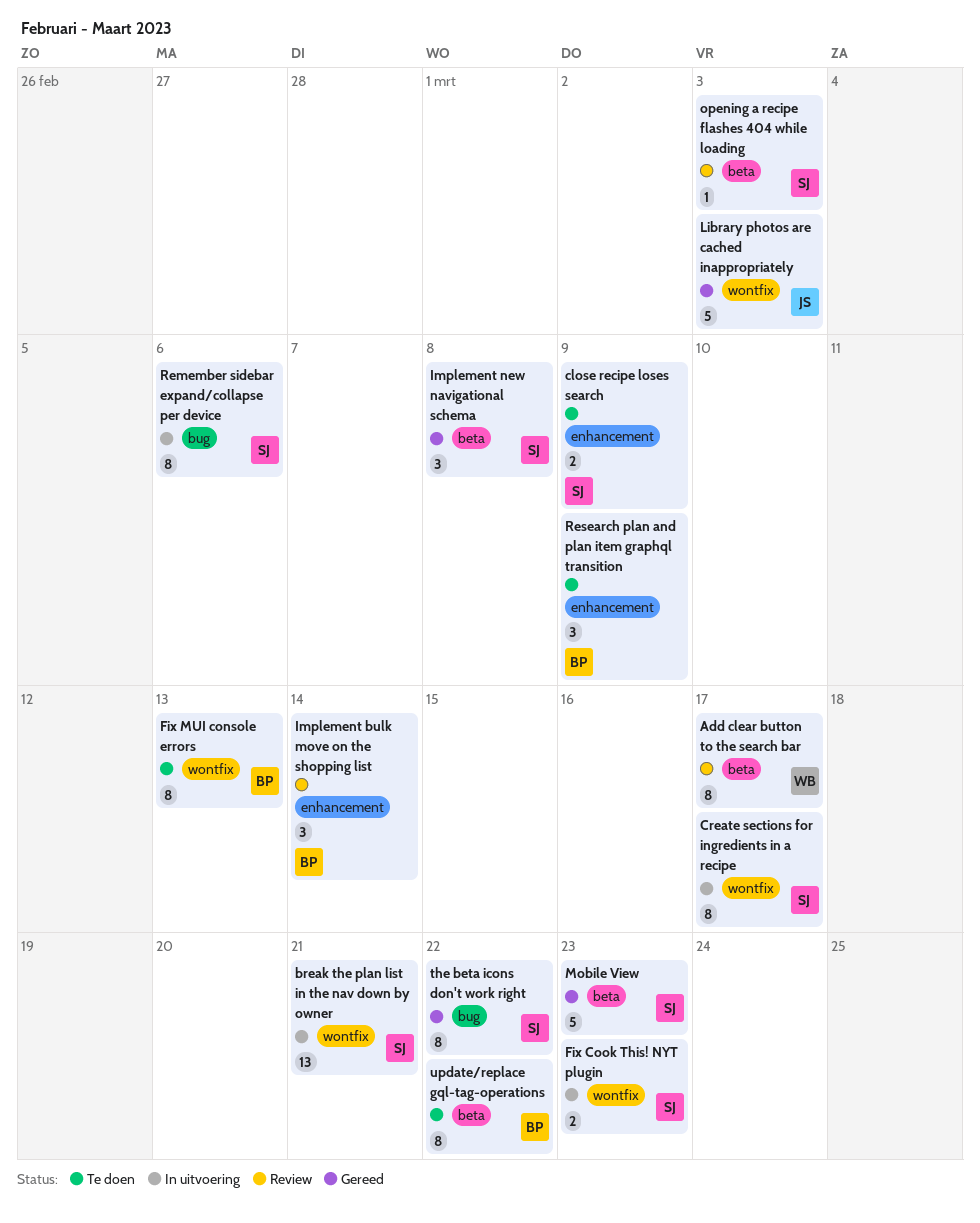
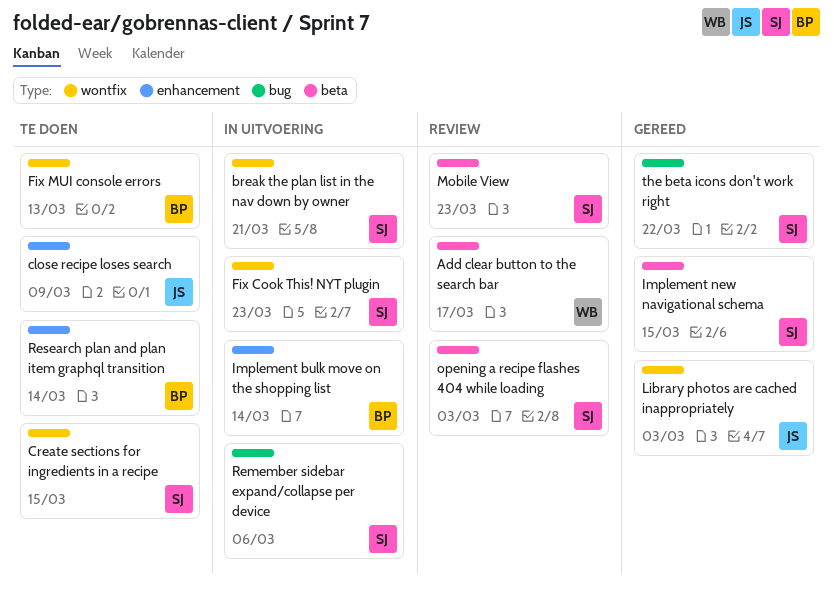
close recipe loses search, owner: SJ -> JS
Create sections for ingredients in a recipe, status: In uitvoering -> Te doen
Create sections for ingredients in a recipe, due: Mar 17 -> Mar 15
Implement bulk move on the shopping list, status: Review -> In uitvoering
Implement new navigational schema, due: Mar 8 -> Mar 15
Mobile View, status: Gereed -> Review
Research plan and plan item graphql transition, due: Mar 9 -> Mar 14
update/replace gql-tag-operations: present -> none

